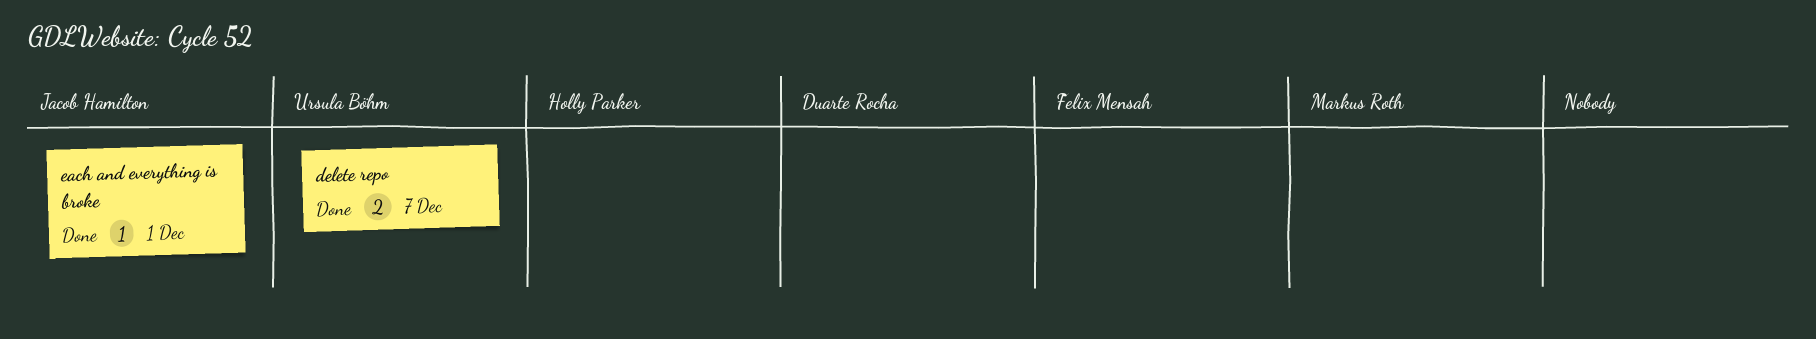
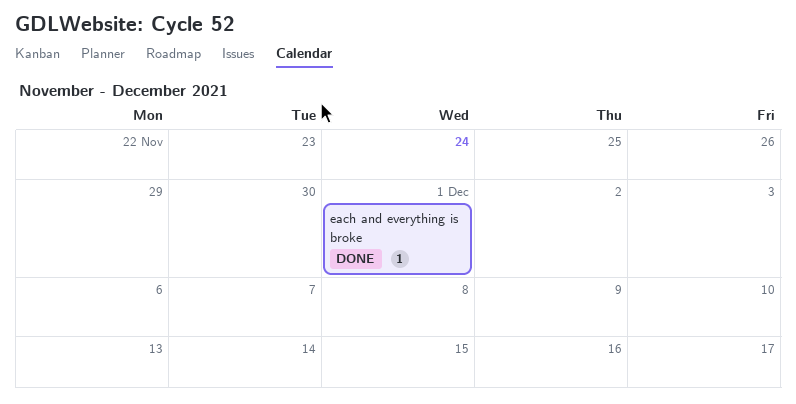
delete repo: present -> none

